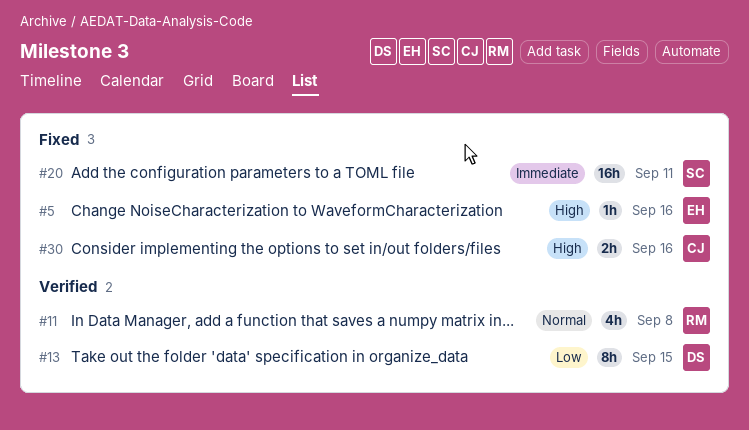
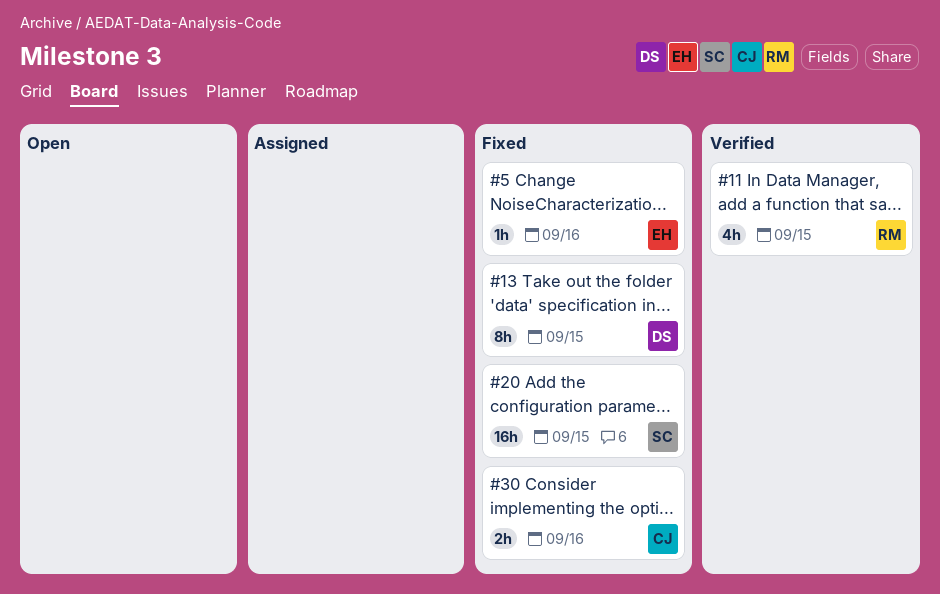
#11, due: Sep 8 -> Sep 15
#13, status: Verified -> Fixed
#20, due: Sep 11 -> Sep 15

